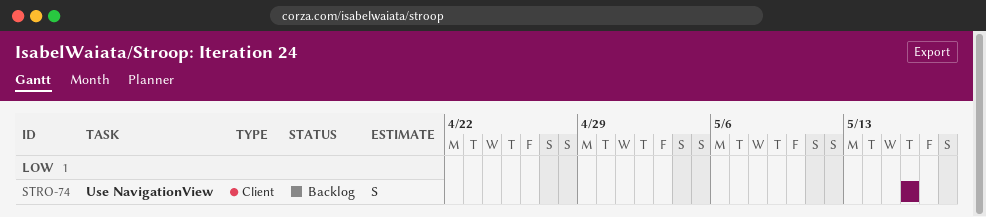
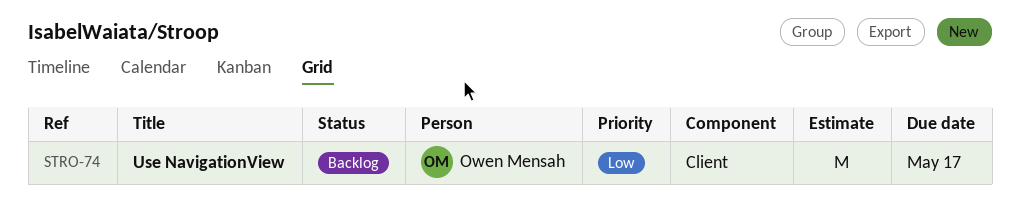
STRO-74, estimate: S -> M
STRO-74, due: May 16 -> May 17

